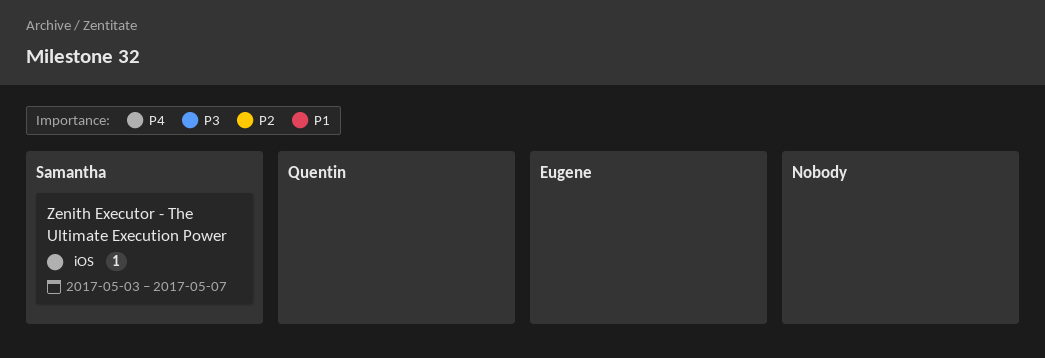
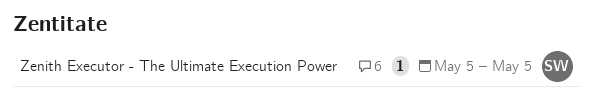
Zenith Executor - The Ultimate Execution Power, start: May 3 -> May 5
Zenith Executor - The Ultimate Execution Power, due: May 7 -> May 5

